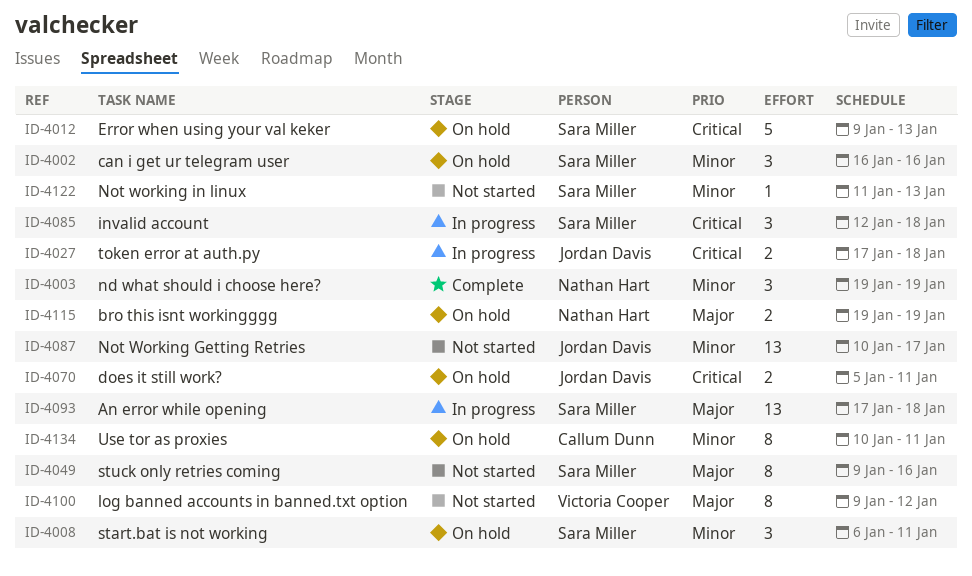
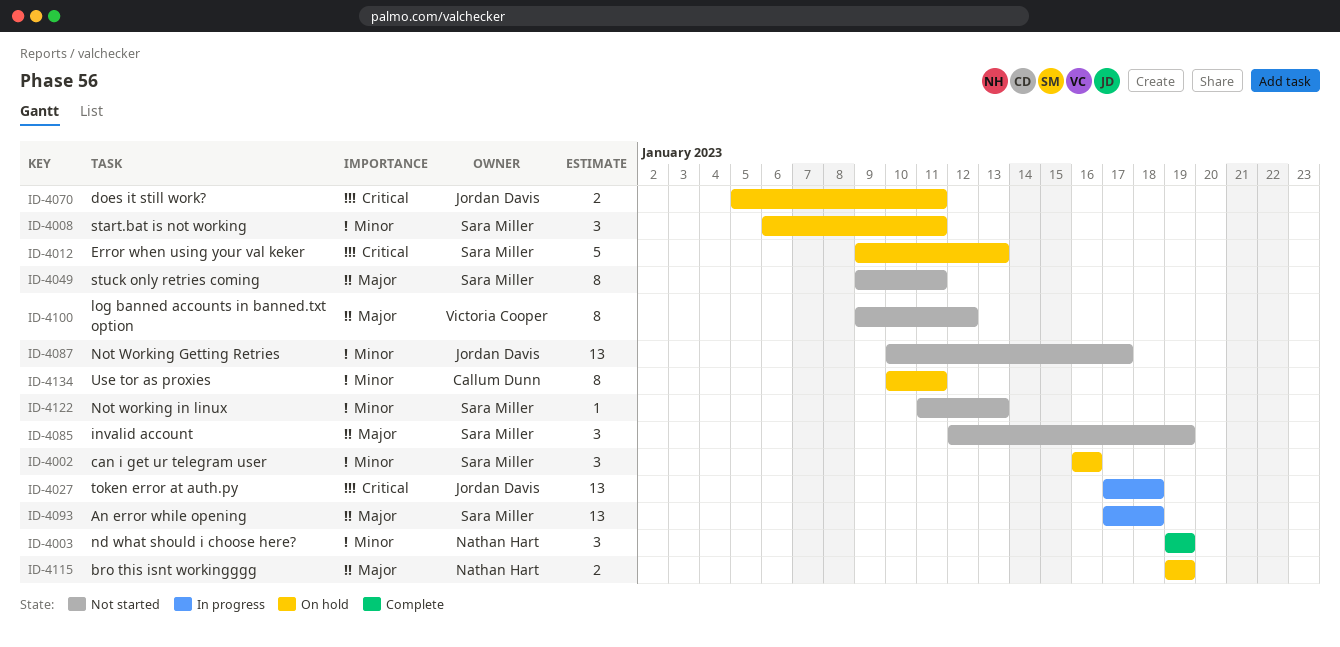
ID-4027, estimate: 2 -> 13
ID-4049, due: Jan 16 -> Jan 11
ID-4085, status: In progress -> Not started
ID-4085, priority: Critical -> Major
ID-4085, due: Jan 18 -> Jan 19

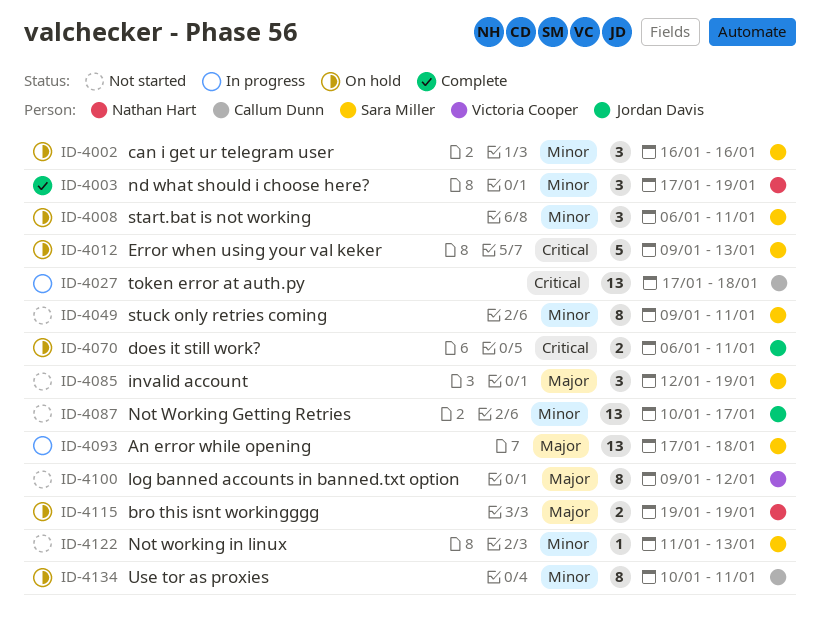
ID-4003, start: Jan 19 -> Jan 17
ID-4027, owner: Jordan Davis -> Callum Dunn
ID-4049, priority: Major -> Minor
ID-4070, start: Jan 5 -> Jan 6

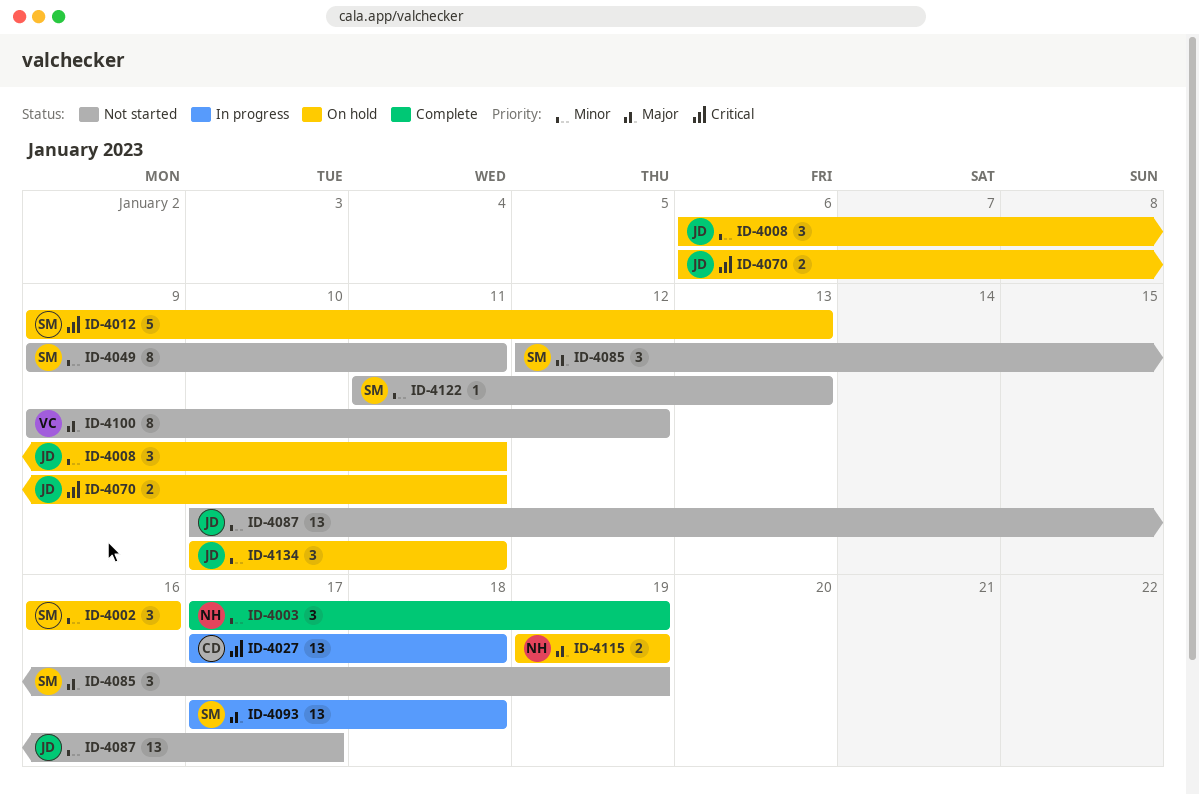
ID-4008, owner: Sara Miller -> Jordan Davis
ID-4134, owner: Callum Dunn -> Jordan Davis
ID-4134, estimate: 8 -> 3

